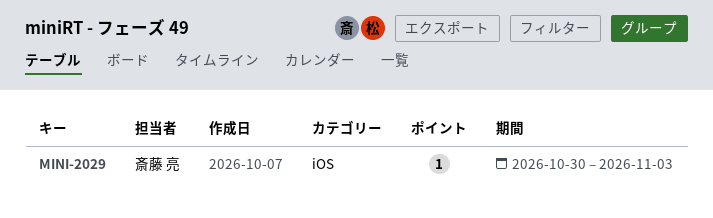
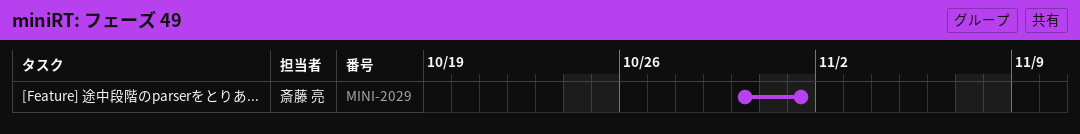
MINI-2029, due: Nov 3 -> Nov 1

